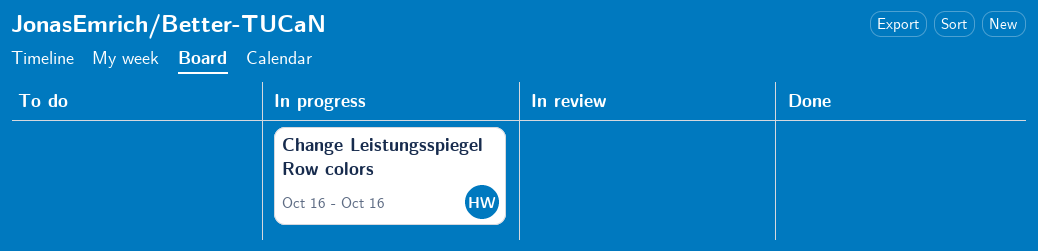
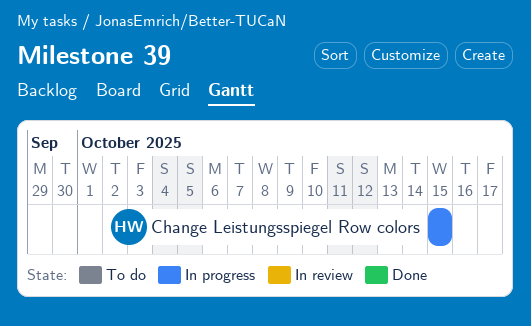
Change Leistungsspiegel Row colors, start: Oct 16 -> Oct 15
Change Leistungsspiegel Row colors, due: Oct 16 -> Oct 15

